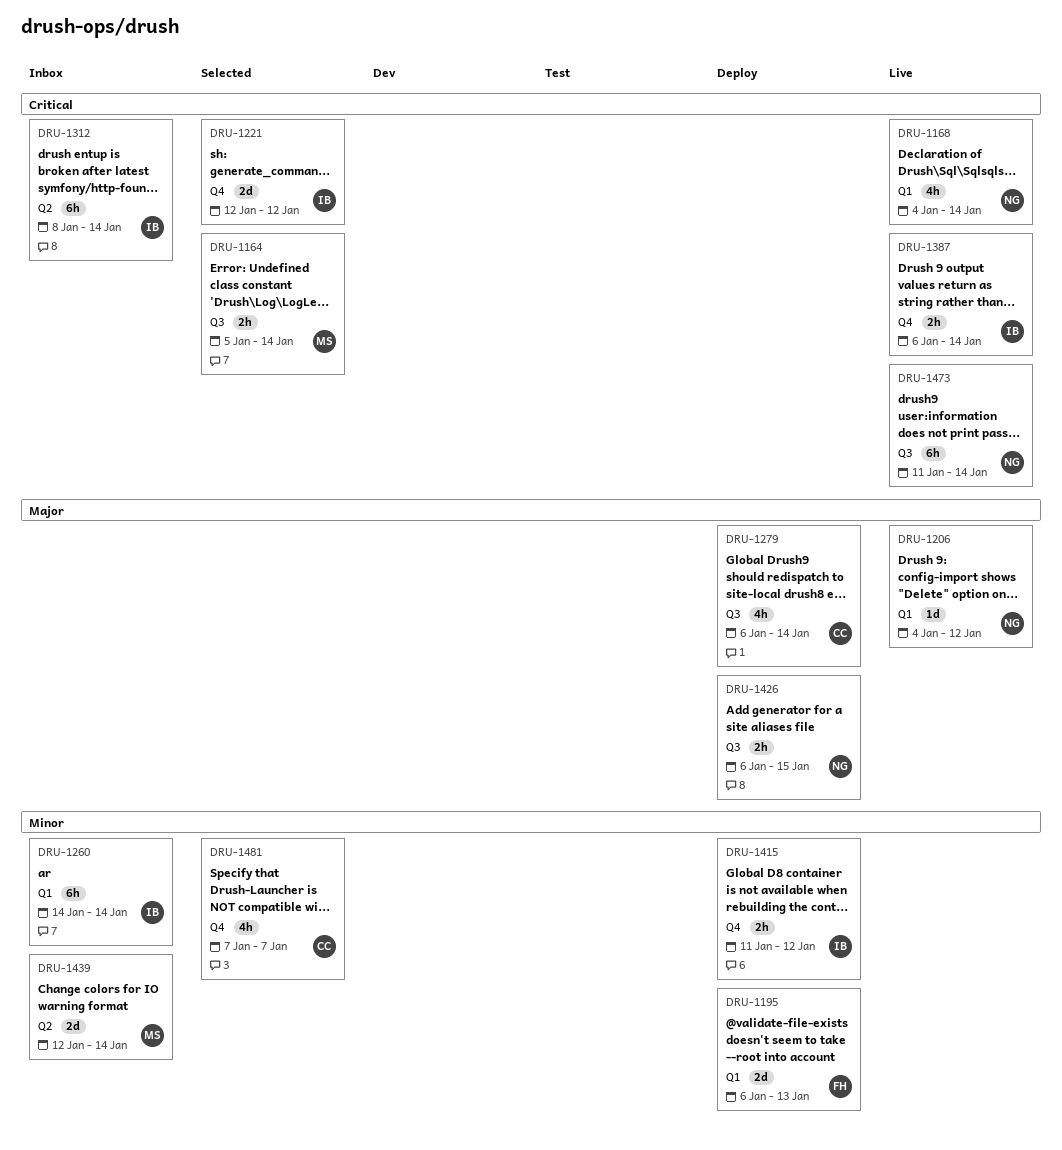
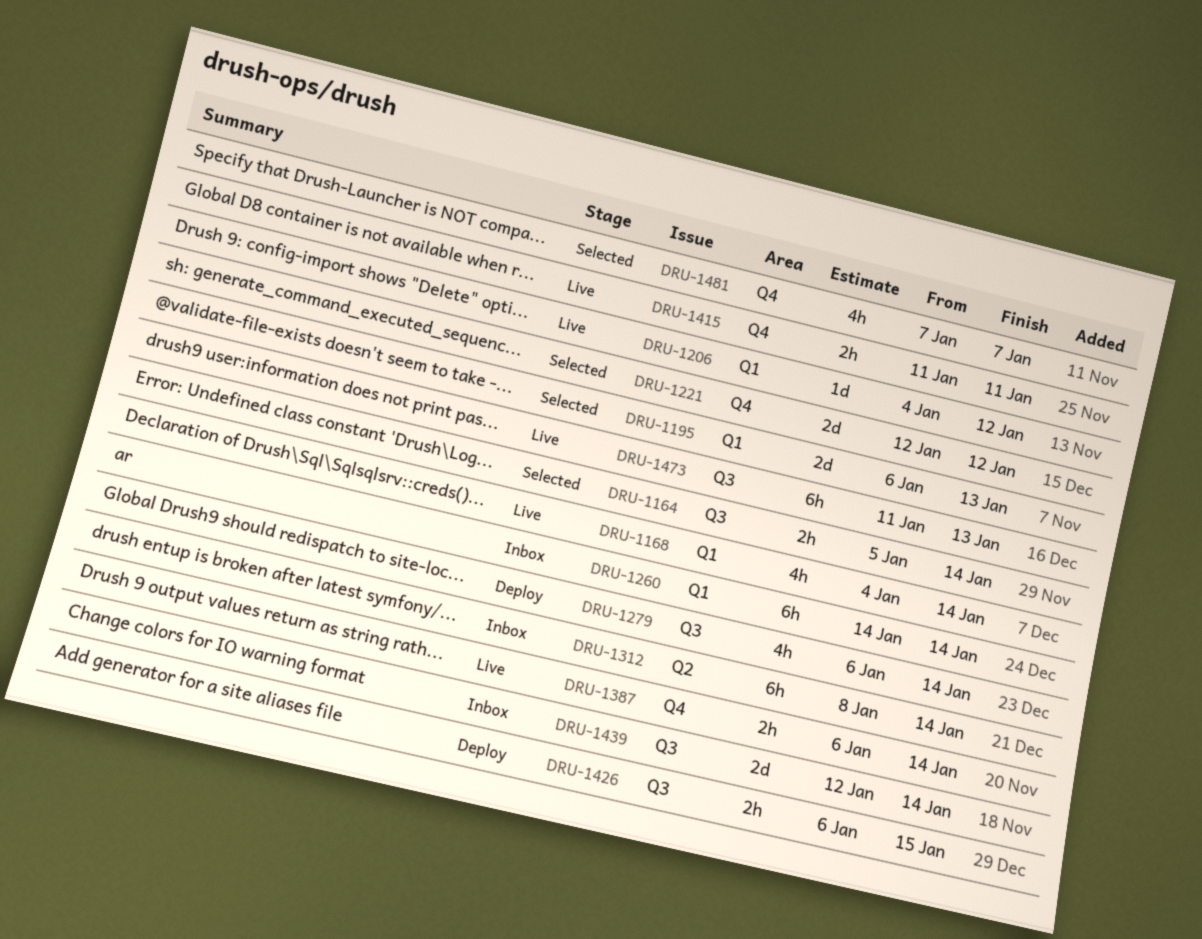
DRU-1195, status: Deploy -> Selected
DRU-1415, status: Deploy -> Live
DRU-1415, due: Jan 12 -> Jan 11
DRU-1439, label: Q2 -> Q3
DRU-1473, due: Jan 14 -> Jan 13

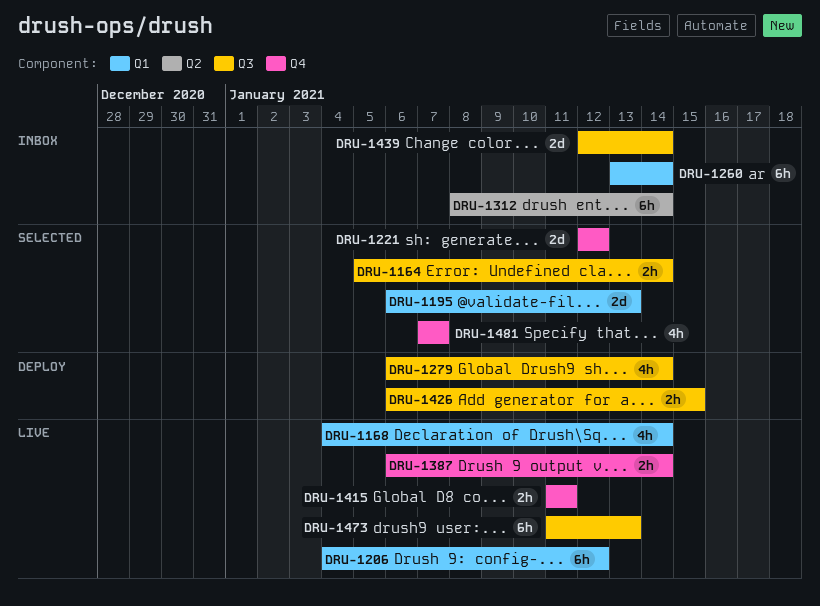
DRU-1206, estimate: 1d -> 6h
DRU-1260, start: Jan 14 -> Jan 13

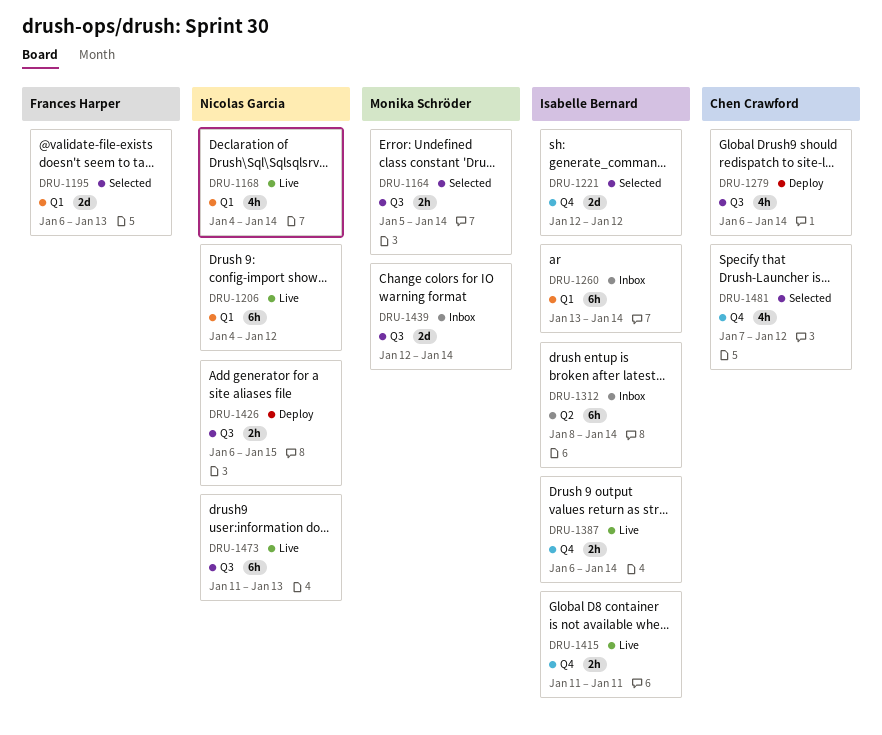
DRU-1481, due: Jan 7 -> Jan 12

